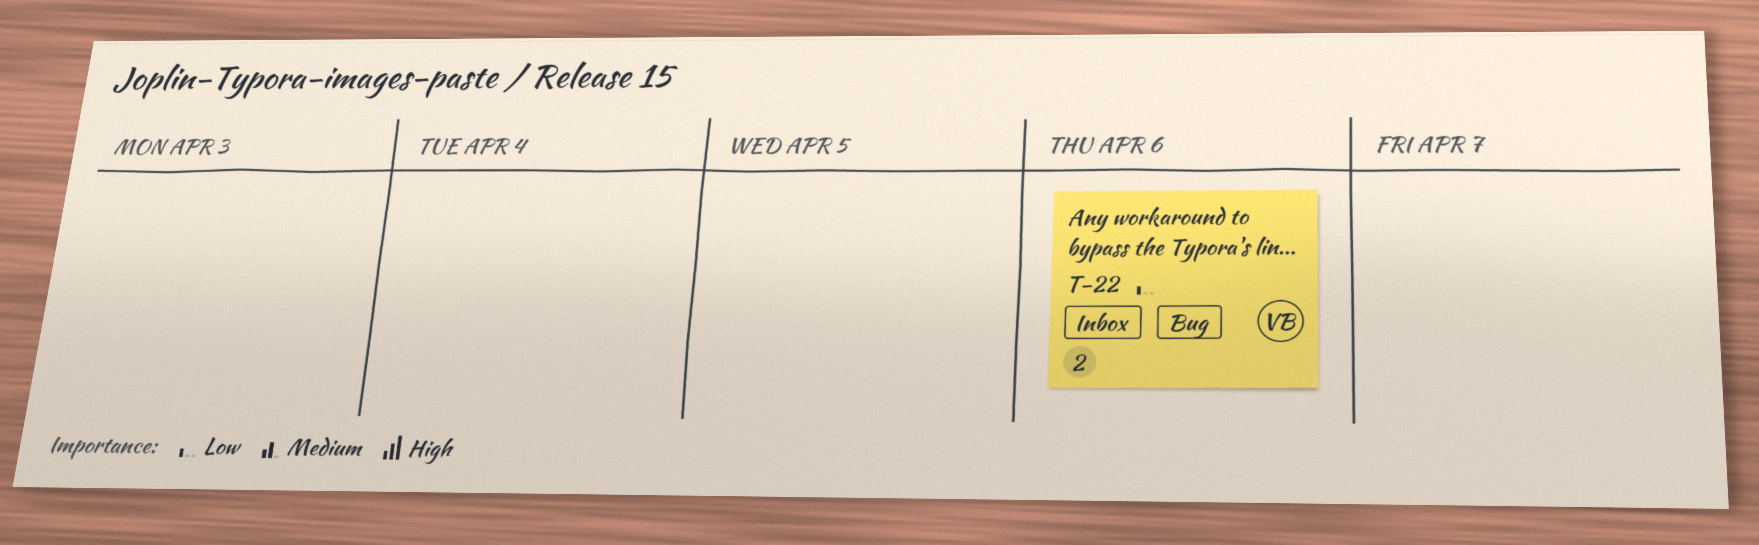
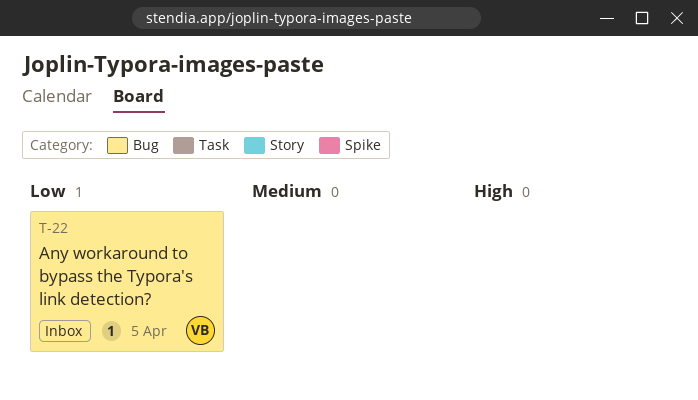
T-22, estimate: 2 -> 1
T-22, due: Apr 6 -> Apr 5

